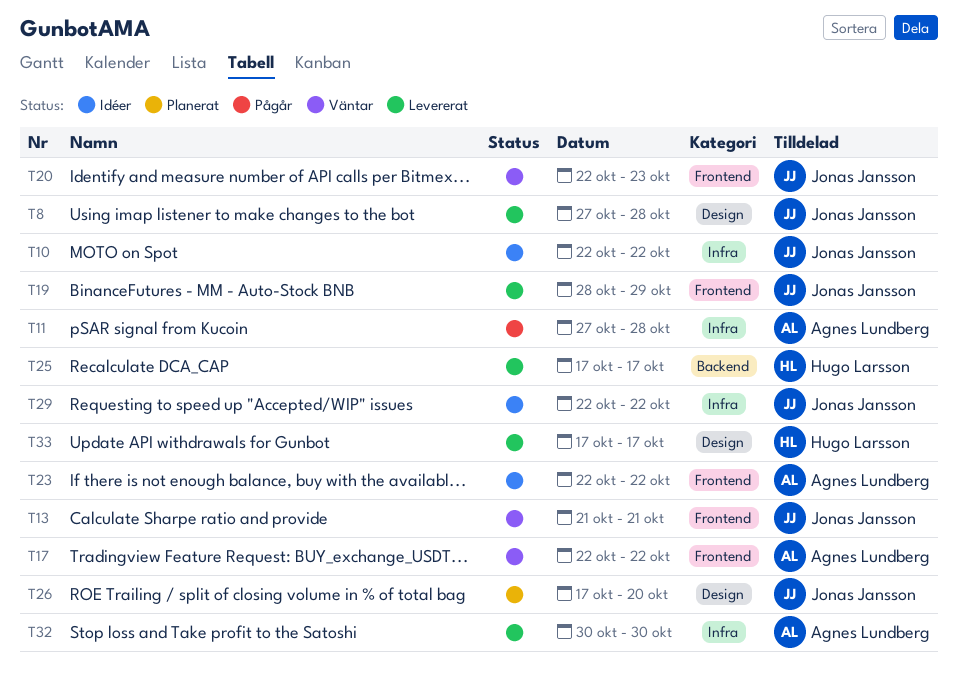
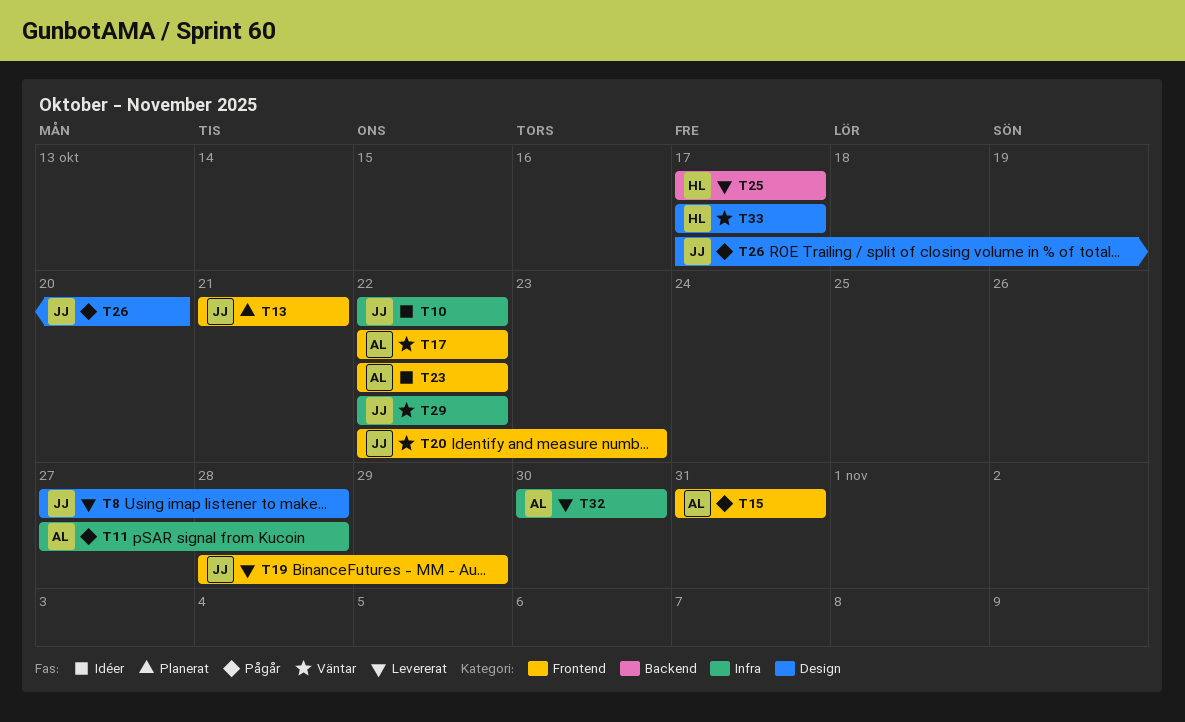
T13, status: Väntar -> Planerat
T15: none -> present
T26, status: Planerat -> Pågår
T29, status: Idéer -> Väntar
T33, status: Levererat -> Väntar

